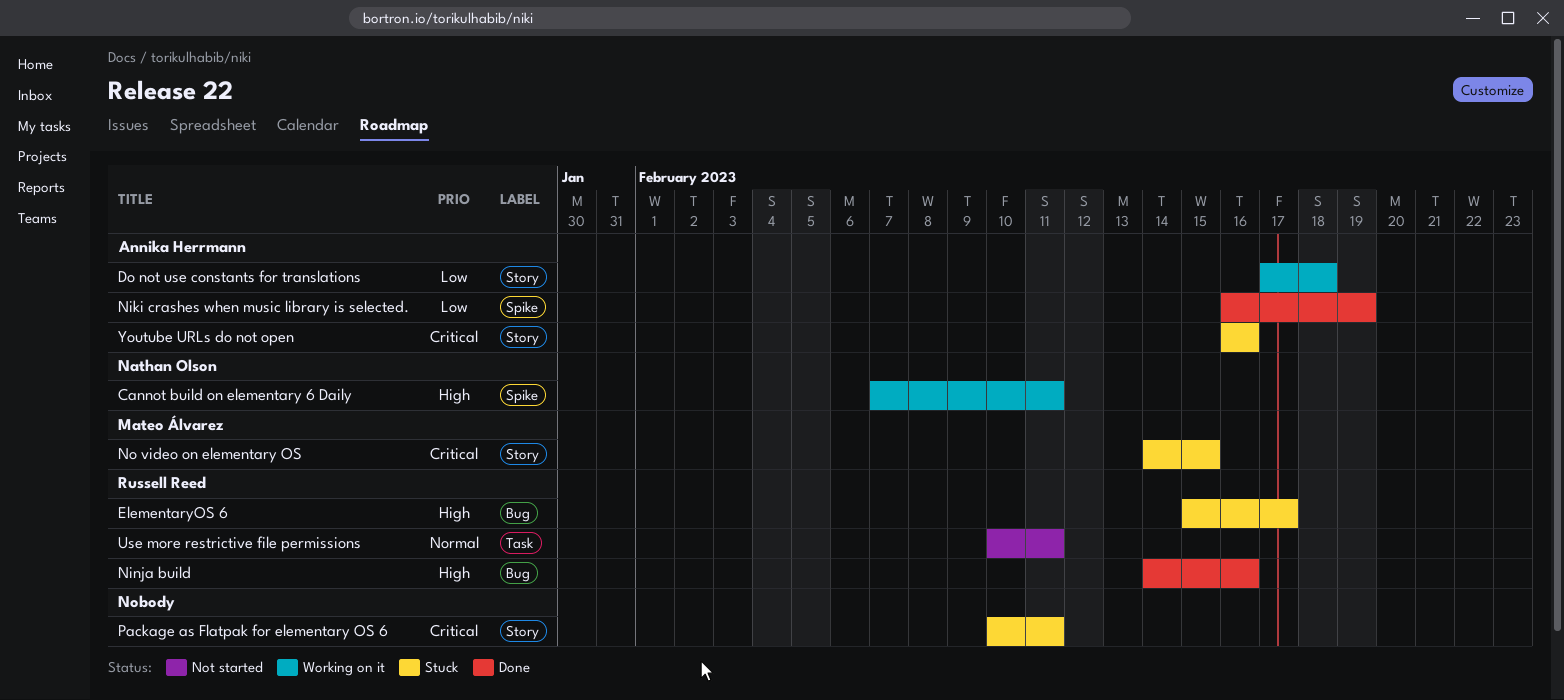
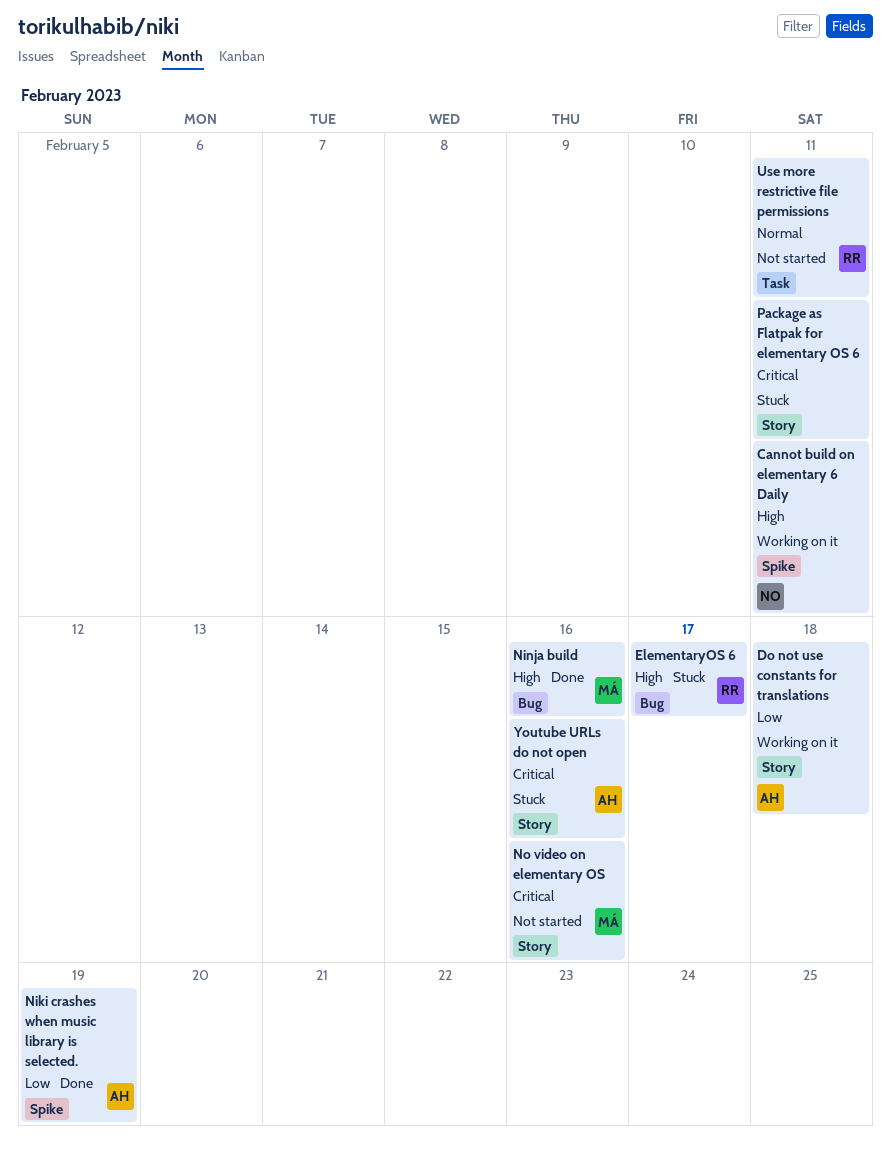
Ninja build, owner: Russell Reed -> Mateo Álvarez
No video on elementary OS, status: Stuck -> Not started
No video on elementary OS, due: Feb 15 -> Feb 16

